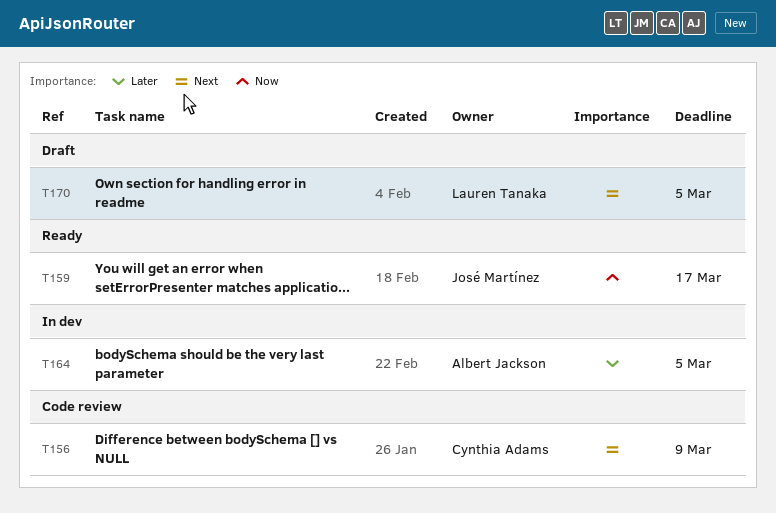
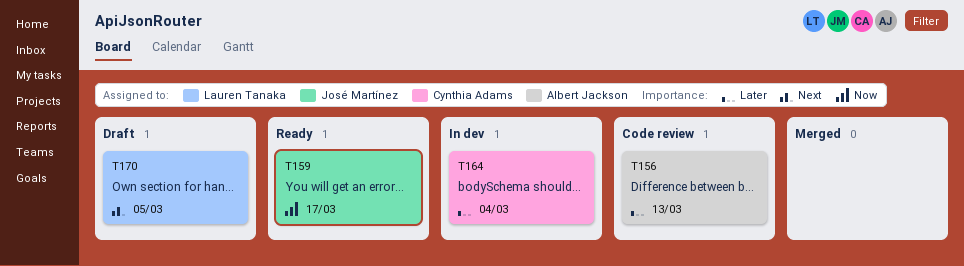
T156, owner: Cynthia Adams -> Albert Jackson
T156, priority: Next -> Later
T156, due: Mar 9 -> Mar 13
T164, owner: Albert Jackson -> Cynthia Adams
T164, due: Mar 5 -> Mar 4

